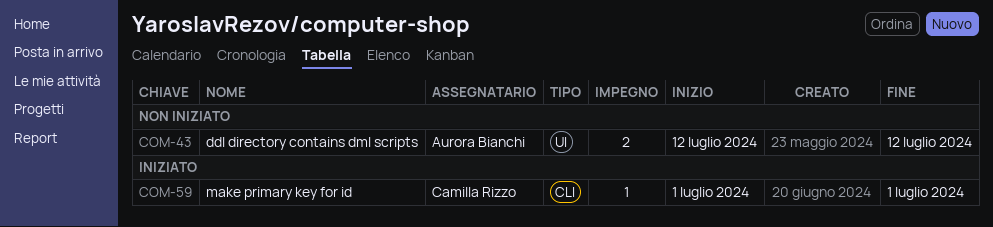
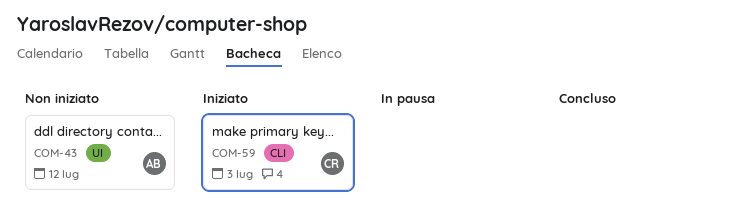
COM-59, due: Jul 1 -> Jul 3

